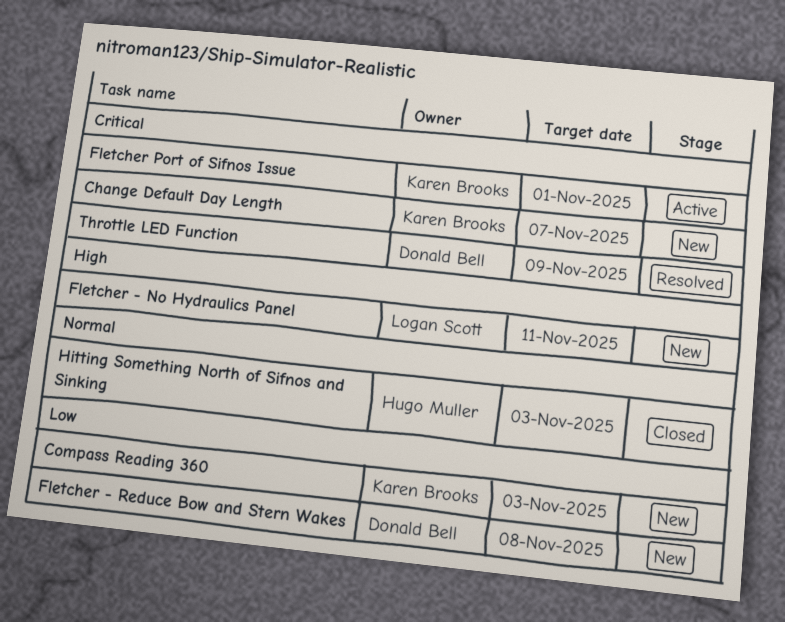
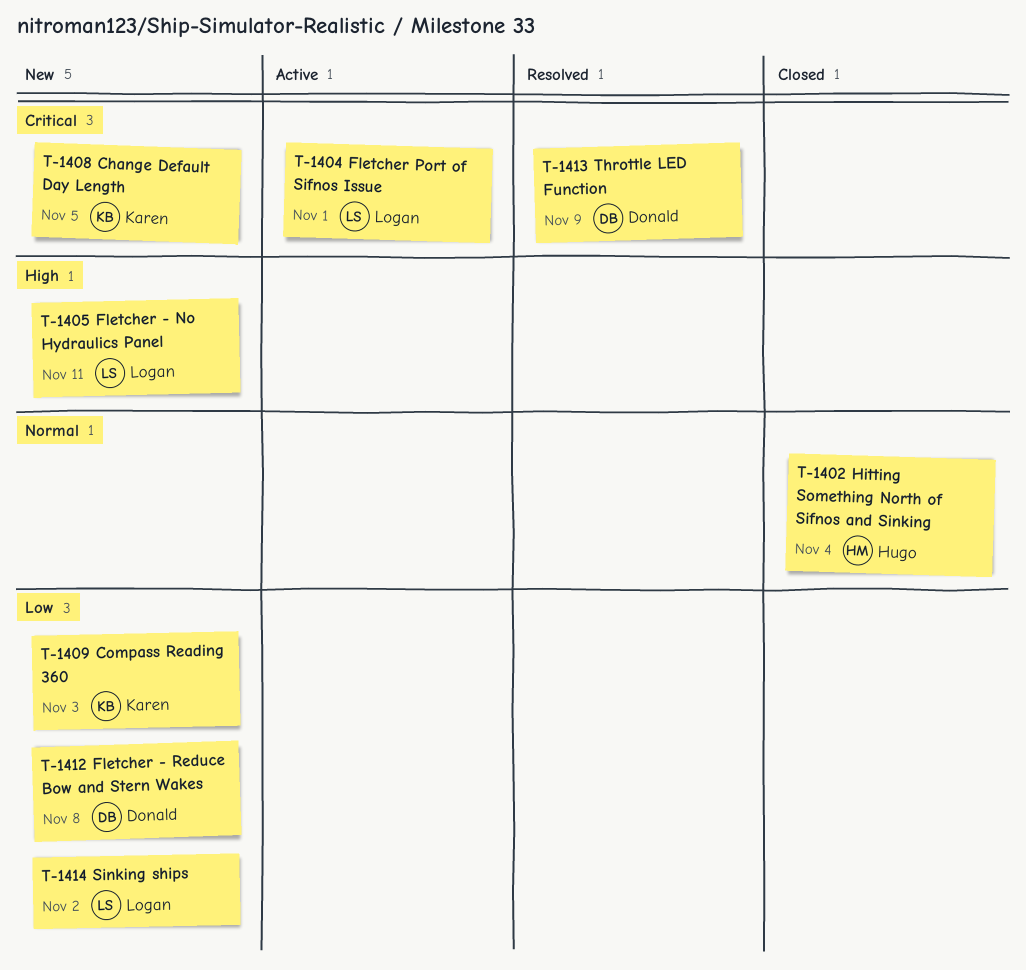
Change Default Day Length, due: Nov 7 -> Nov 5
Fletcher Port of Sifnos Issue, owner: Karen Brooks -> Logan Scott
Hitting Something North of Sifnos and Sinking, due: Nov 3 -> Nov 4
Sinking ships: none -> present

